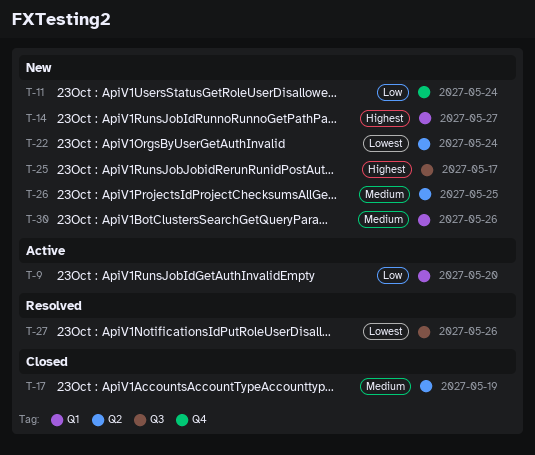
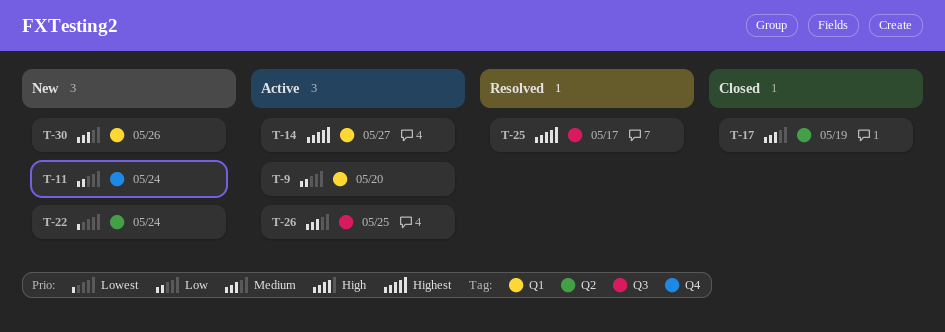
T-14, status: New -> Active
T-25, status: New -> Resolved
T-26, status: New -> Active
T-26, label: Q2 -> Q3
T-27: present -> none

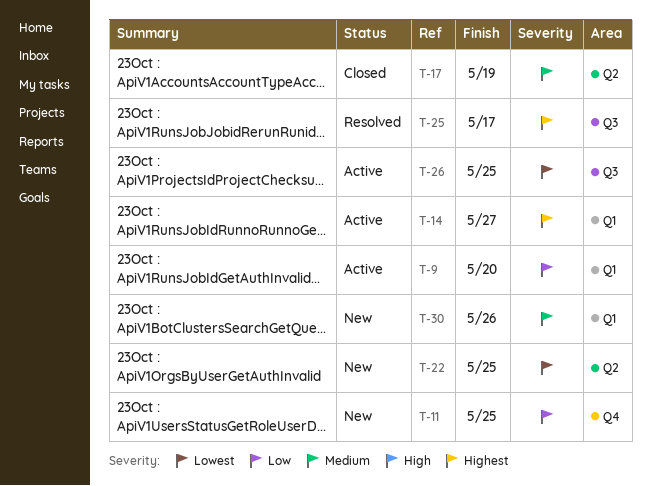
T-11, due: May 24 -> May 25
T-22, due: May 24 -> May 25
T-26, priority: Medium -> Lowest

